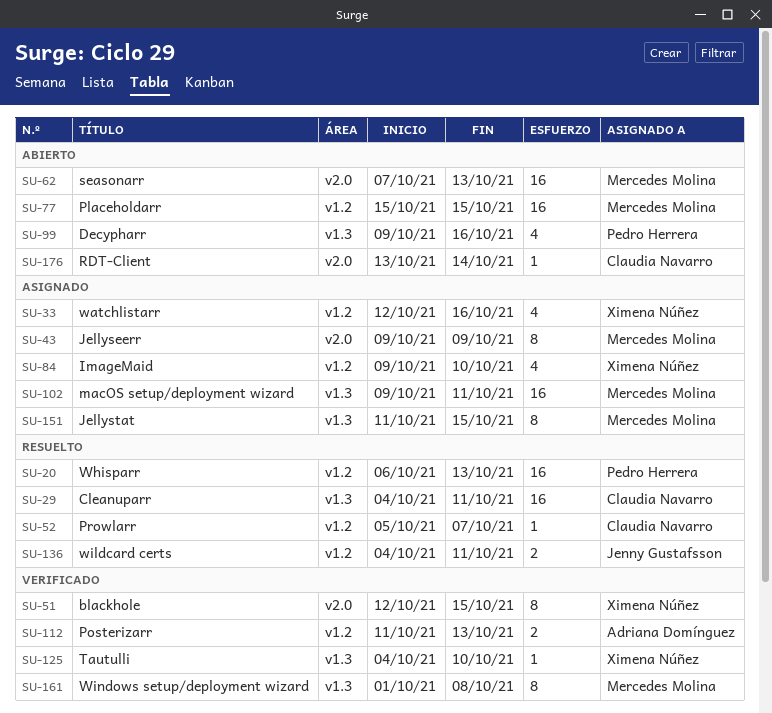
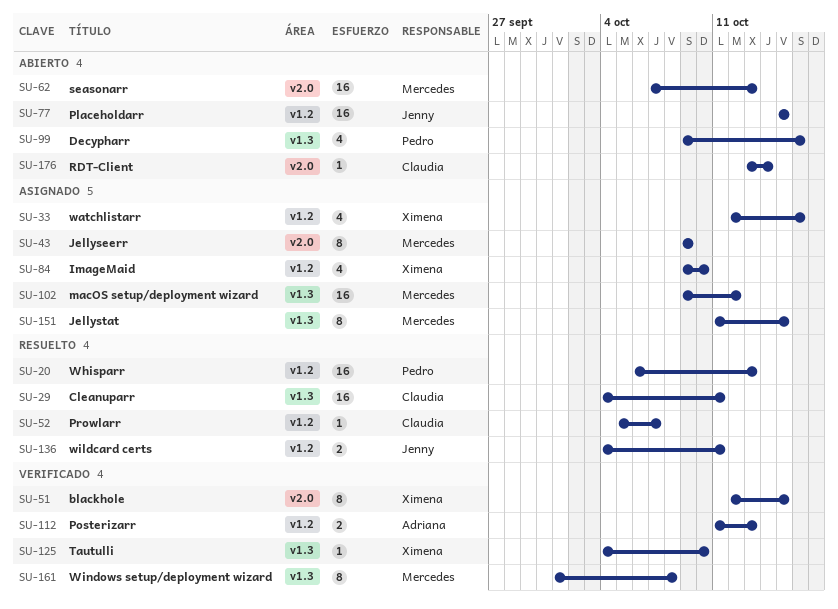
SU-77, owner: Mercedes Molina -> Jenny Gustafsson
SU-102, due: Oct 11 -> Oct 12

